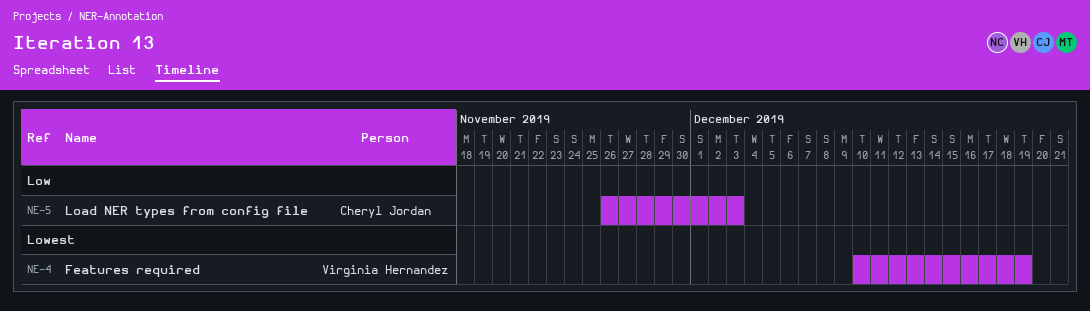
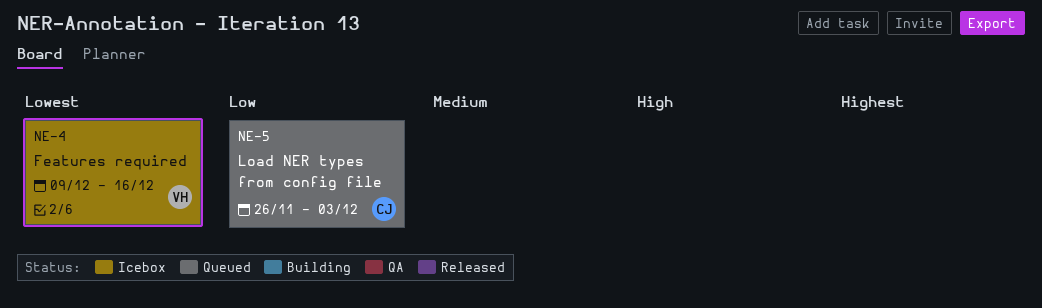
NE-4, start: Dec 10 -> Dec 9
NE-4, due: Dec 19 -> Dec 16

